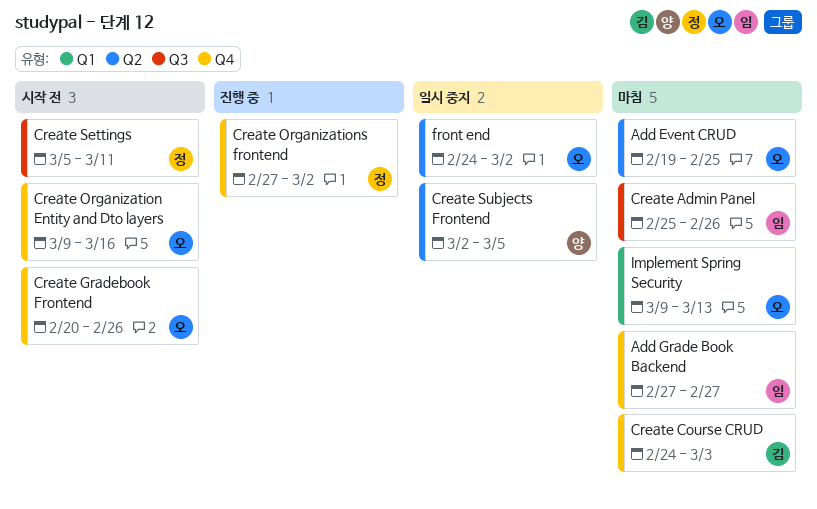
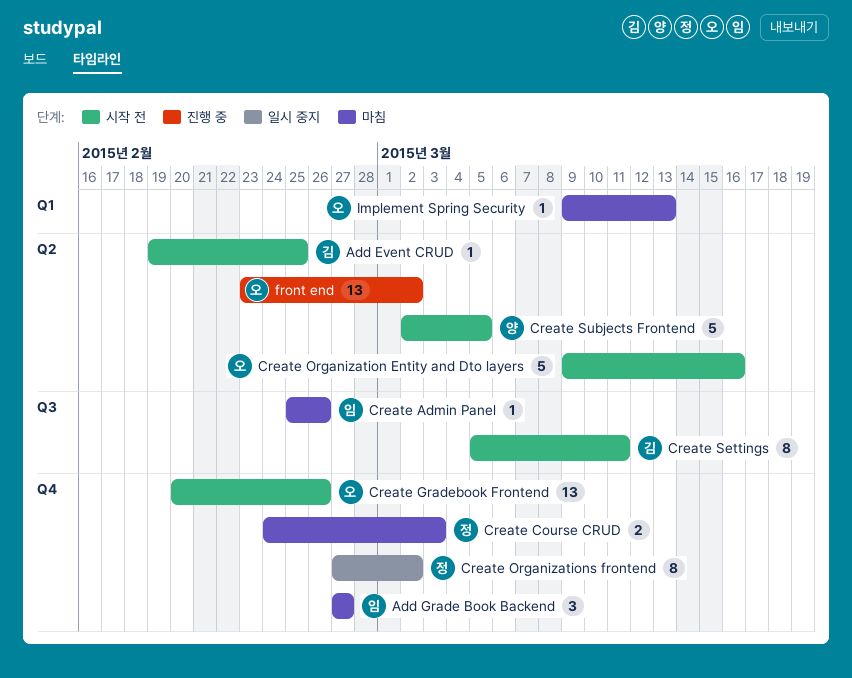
Add Event CRUD, status: 마침 -> 시작 전
Add Event CRUD, owner: 오 -> 김
Create Course CRUD, owner: 김 -> 정
Create Organization Entity and Dto layers, label: Q4 -> Q2
Create Organizations frontend, status: 진행 중 -> 일시 중지
Create Settings, owner: 정 -> 김
Create Subjects Frontend, status: 일시 중지 -> 시작 전
front end, status: 일시 중지 -> 진행 중
front end, start: Feb 24 -> Feb 23

